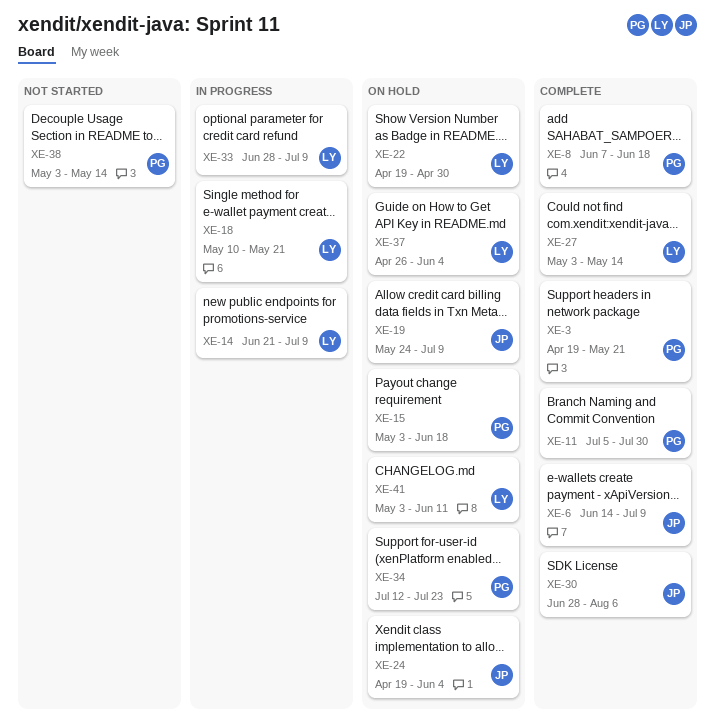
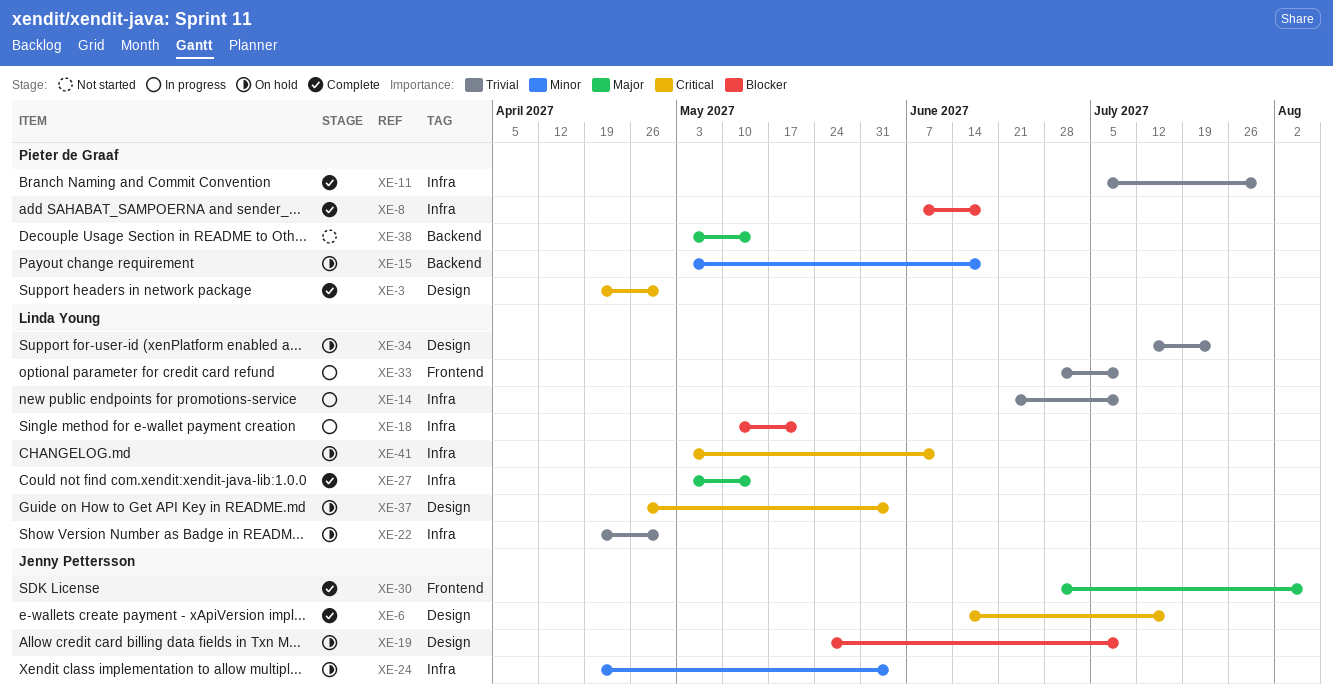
XE-3, due: May 21 -> Apr 30
XE-6, due: Jul 9 -> Jul 16
XE-34, owner: Pieter de Graaf -> Linda Young

